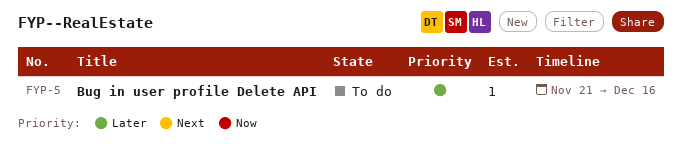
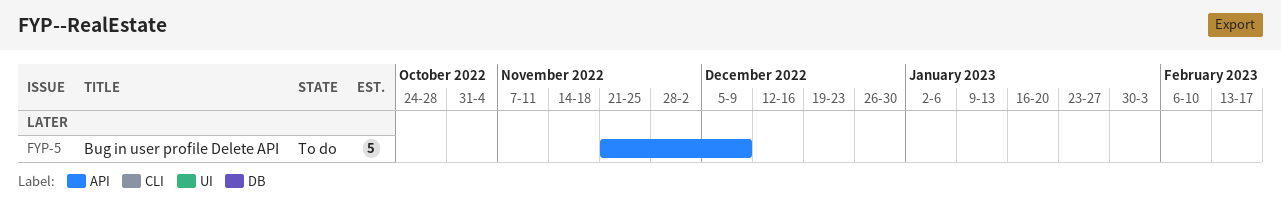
FYP-5, estimate: 1 -> 5
FYP-5, due: Dec 16 -> Dec 9

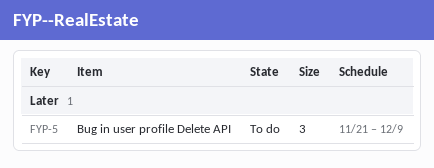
FYP-5, estimate: 5 -> 3

